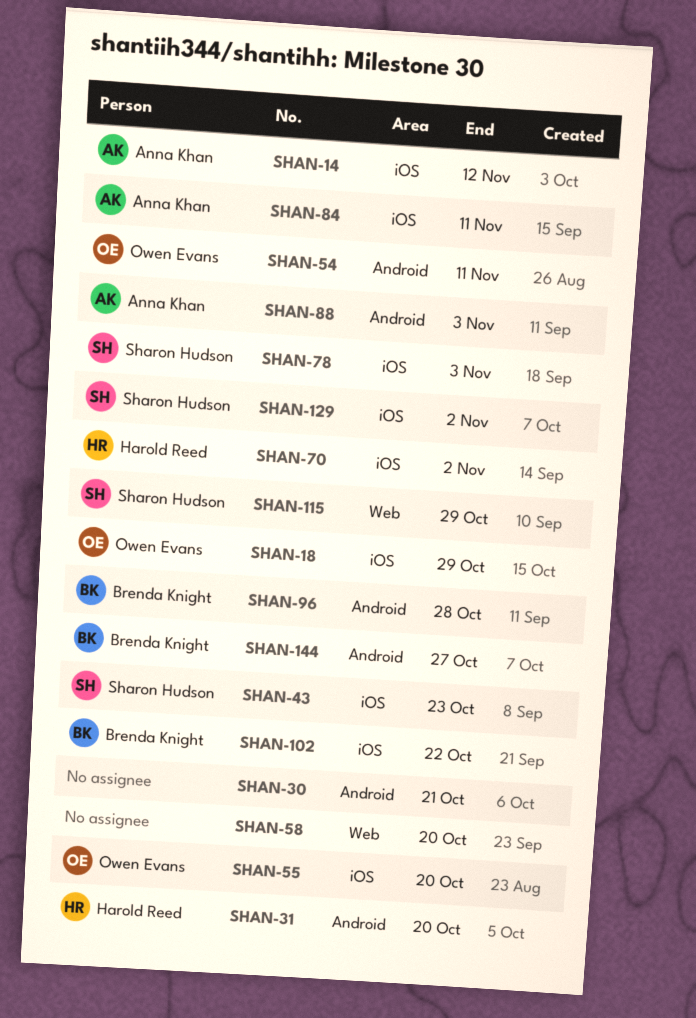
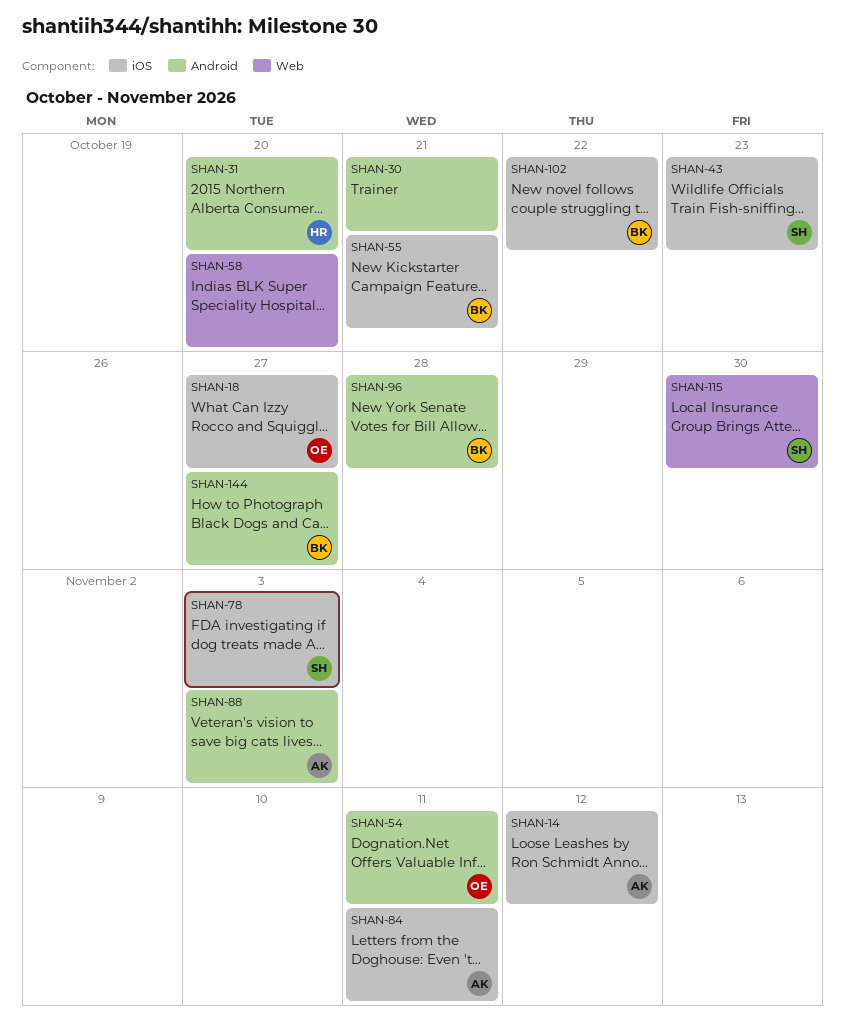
SHAN-18, due: Oct 29 -> Oct 27
SHAN-55, owner: Owen Evans -> Brenda Knight
SHAN-55, due: Oct 20 -> Oct 21
SHAN-70: present -> none
SHAN-115, due: Oct 29 -> Oct 30
SHAN-129: present -> none

